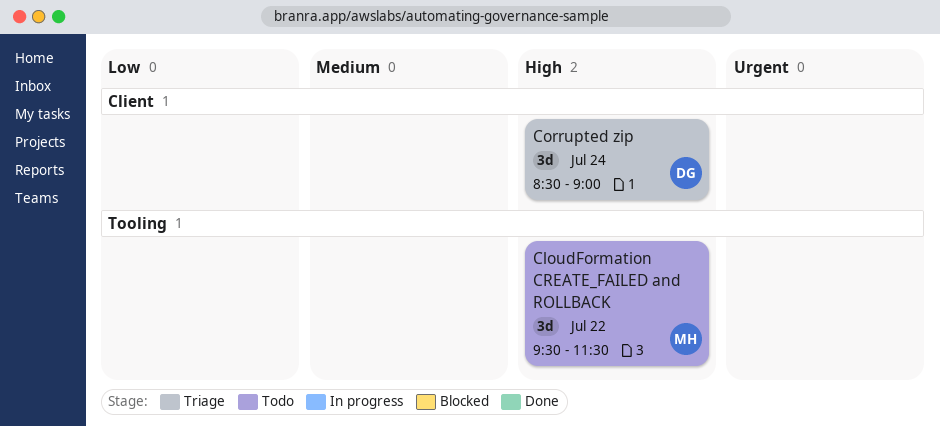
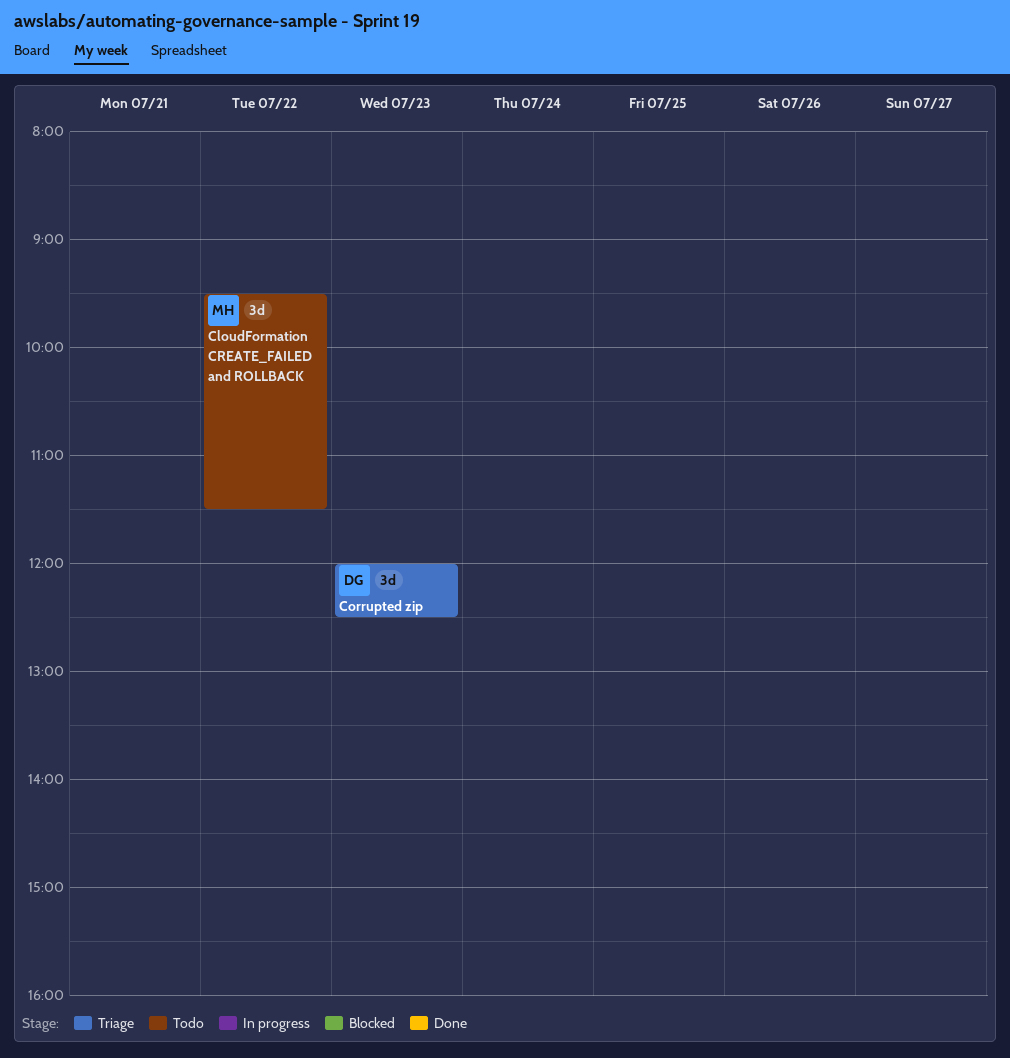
Corrupted zip, day: Jul 24 -> Jul 23
Corrupted zip, begins: 08:30 -> 12:00
Corrupted zip, ends: 09:00 -> 12:30

